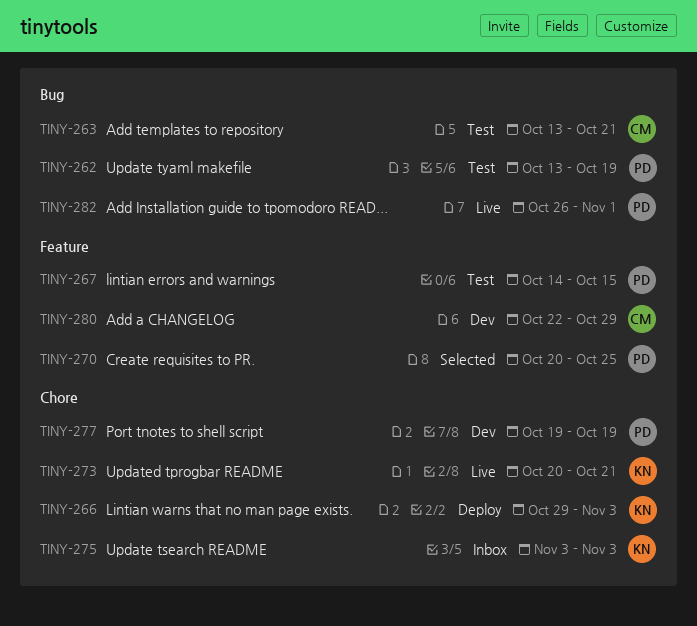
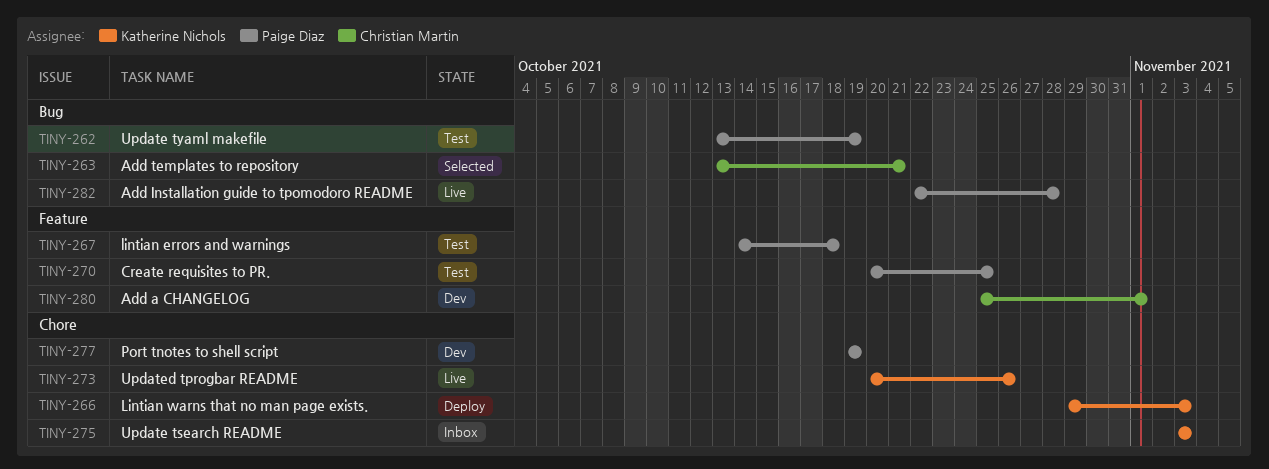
TINY-263, status: Test -> Selected
TINY-267, due: Oct 15 -> Oct 18
TINY-270, status: Selected -> Test
TINY-273, due: Oct 21 -> Oct 26
TINY-280, start: Oct 22 -> Oct 25
TINY-280, due: Oct 29 -> Nov 1
TINY-282, start: Oct 26 -> Oct 22
TINY-282, due: Nov 1 -> Oct 28

